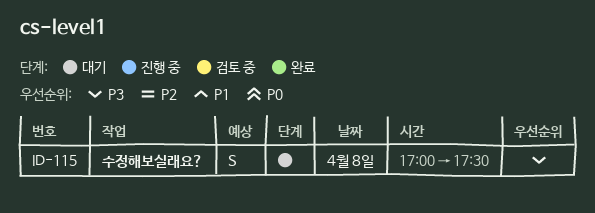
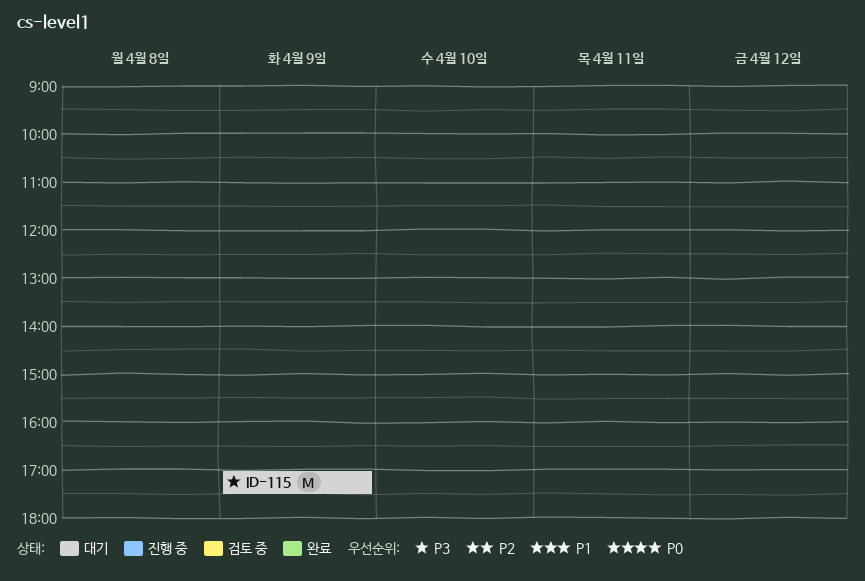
ID-115, estimate: S -> M
ID-115, day: Apr 8 -> Apr 9

